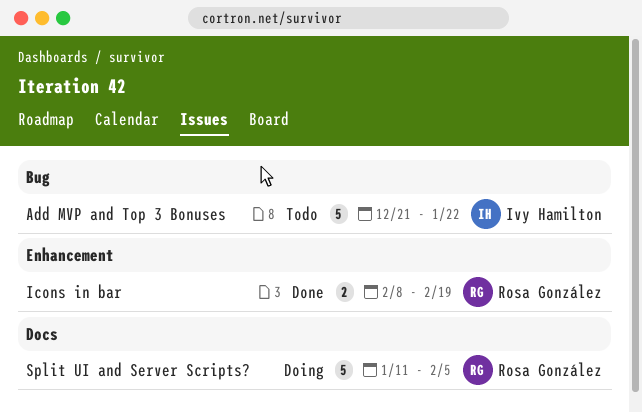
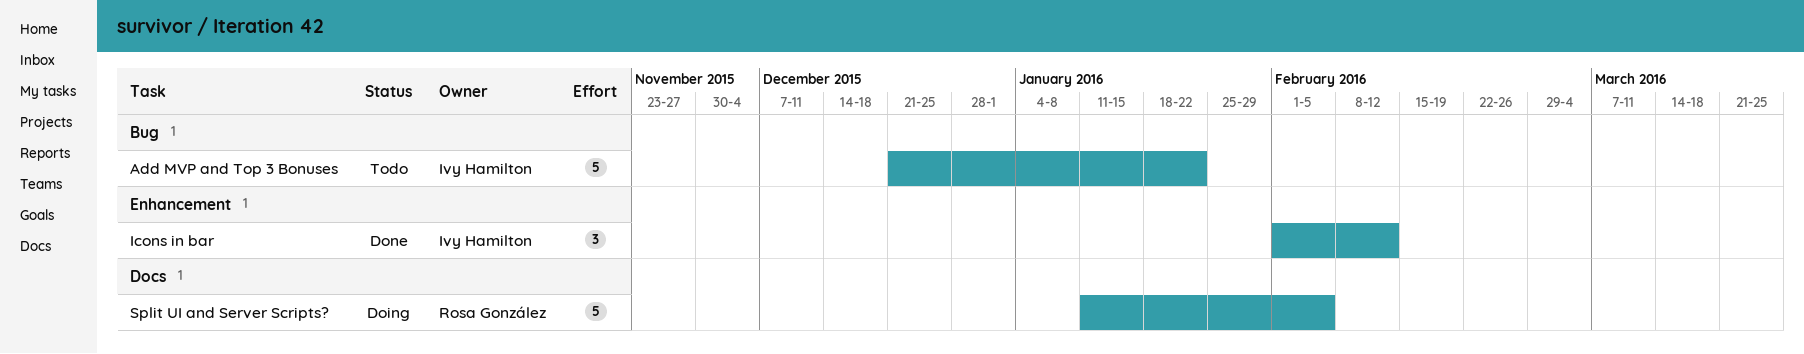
Icons in bar, owner: Rosa González -> Ivy Hamilton
Icons in bar, estimate: 2 -> 3
Icons in bar, start: Feb 8 -> Feb 1
Icons in bar, due: Feb 19 -> Feb 12

